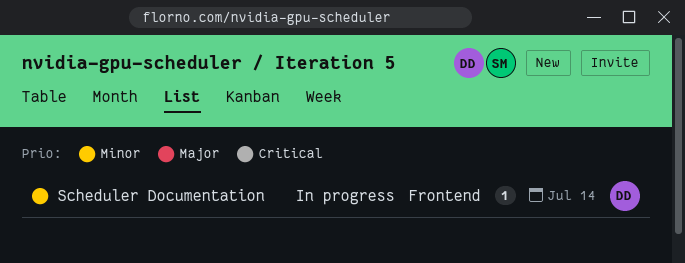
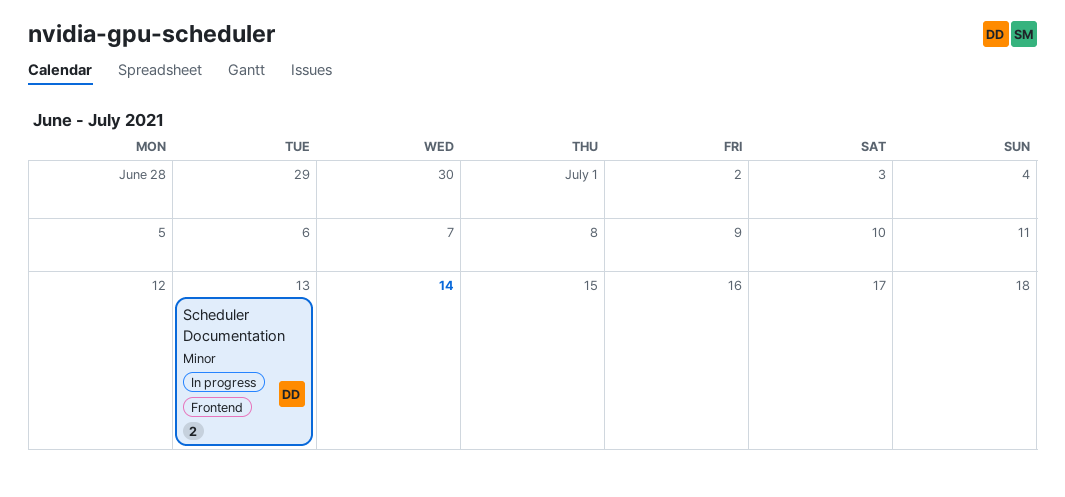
Scheduler Documentation, estimate: 1 -> 2
Scheduler Documentation, due: Jul 14 -> Jul 13

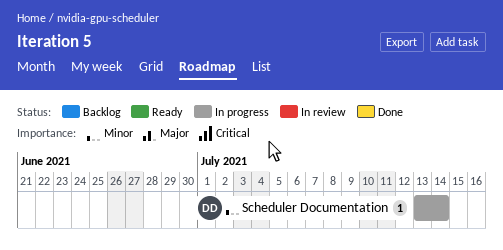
Scheduler Documentation, estimate: 2 -> 1
Scheduler Documentation, due: Jul 13 -> Jul 14

